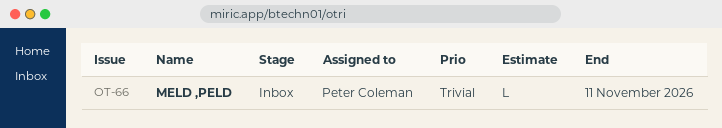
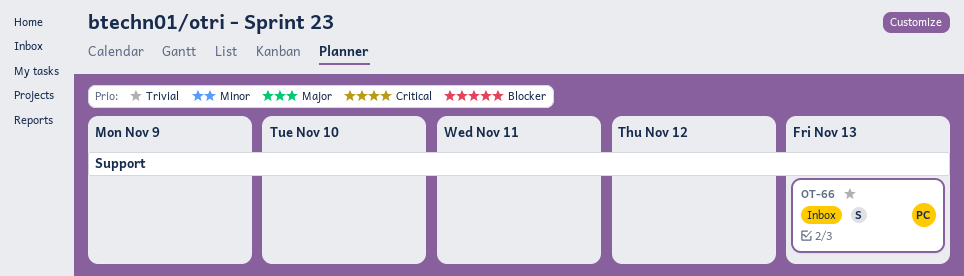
OT-66, estimate: L -> S
OT-66, due: Nov 11 -> Nov 13

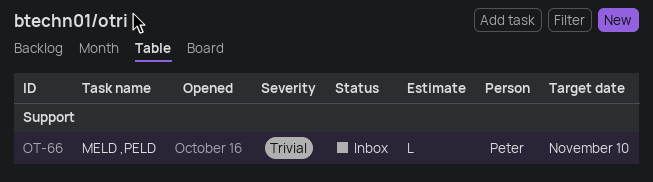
OT-66, estimate: S -> L
OT-66, due: Nov 13 -> Nov 10

